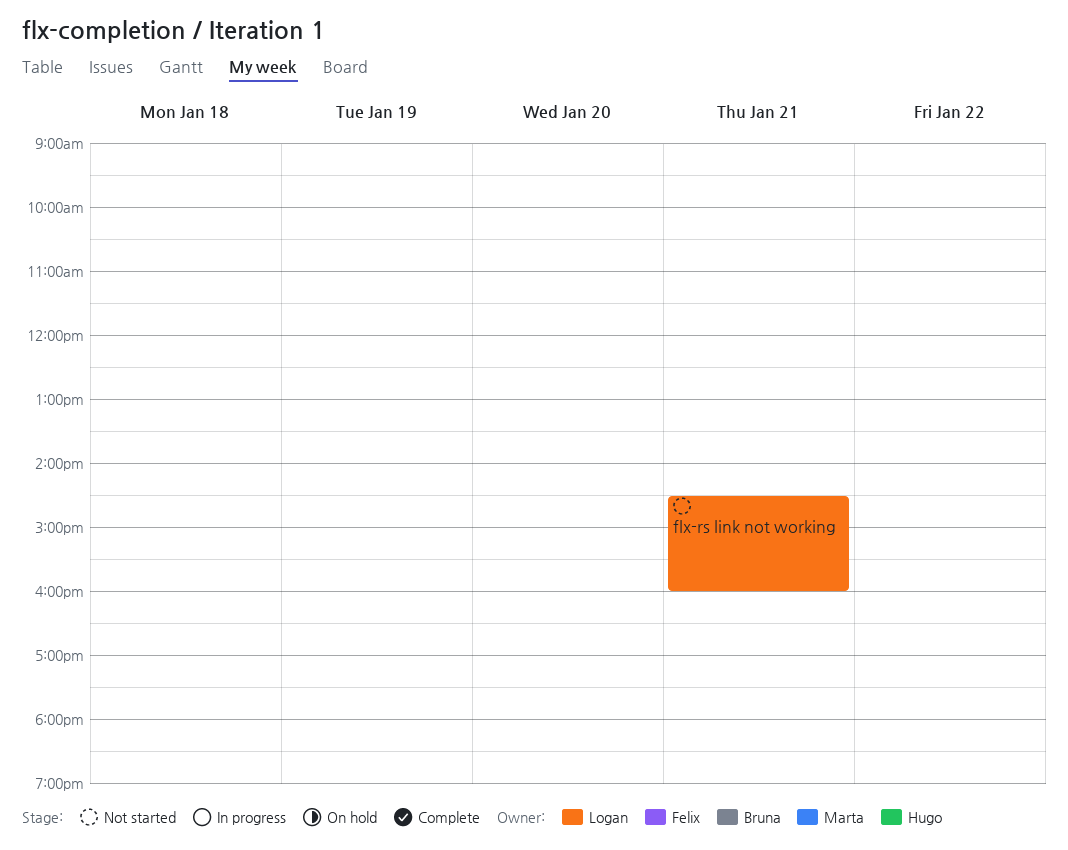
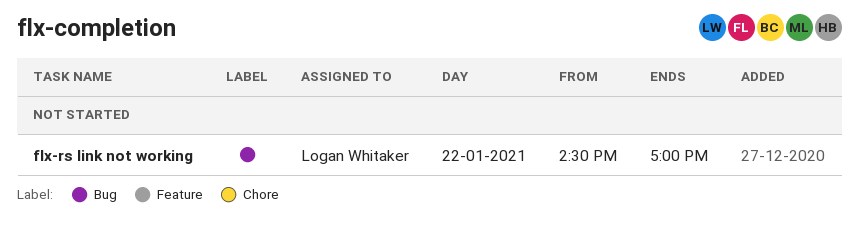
flx-rs link not working, day: Jan 21 -> Jan 22
flx-rs link not working, ends: 16:00 -> 17:00

